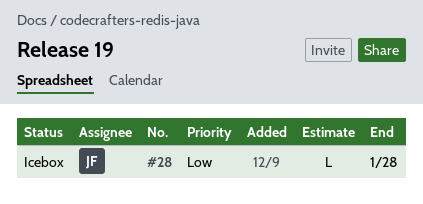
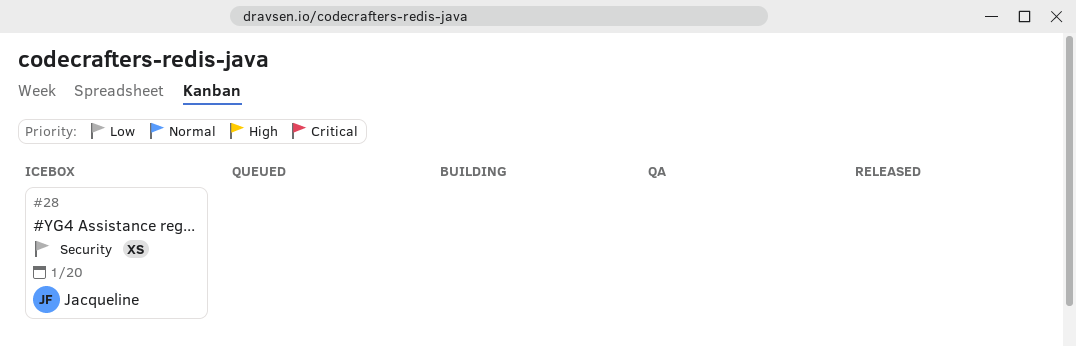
#28, estimate: L -> XS
#28, due: Jan 28 -> Jan 20

